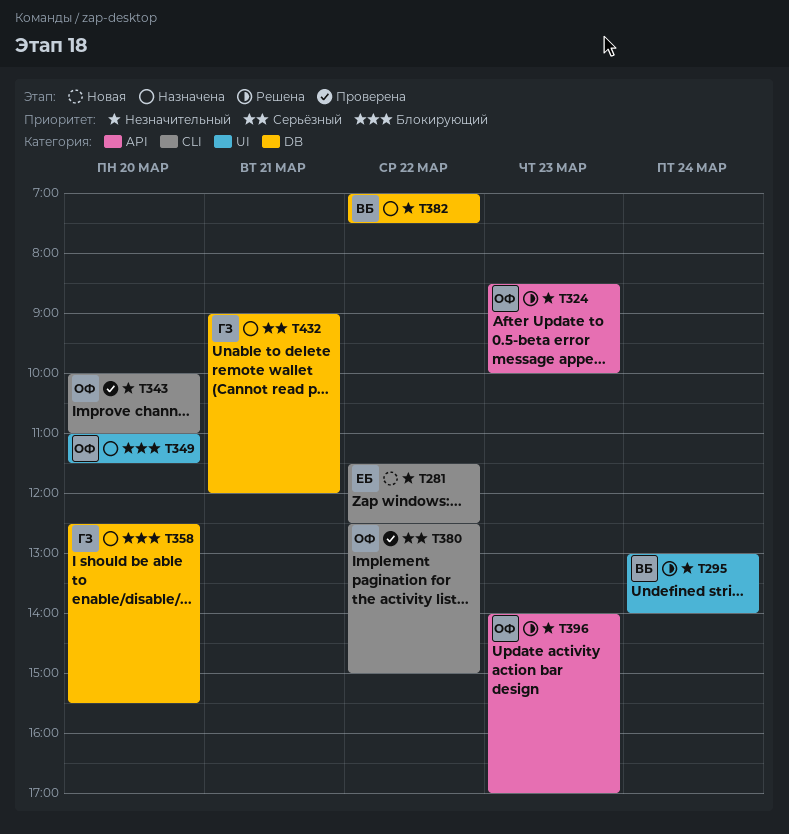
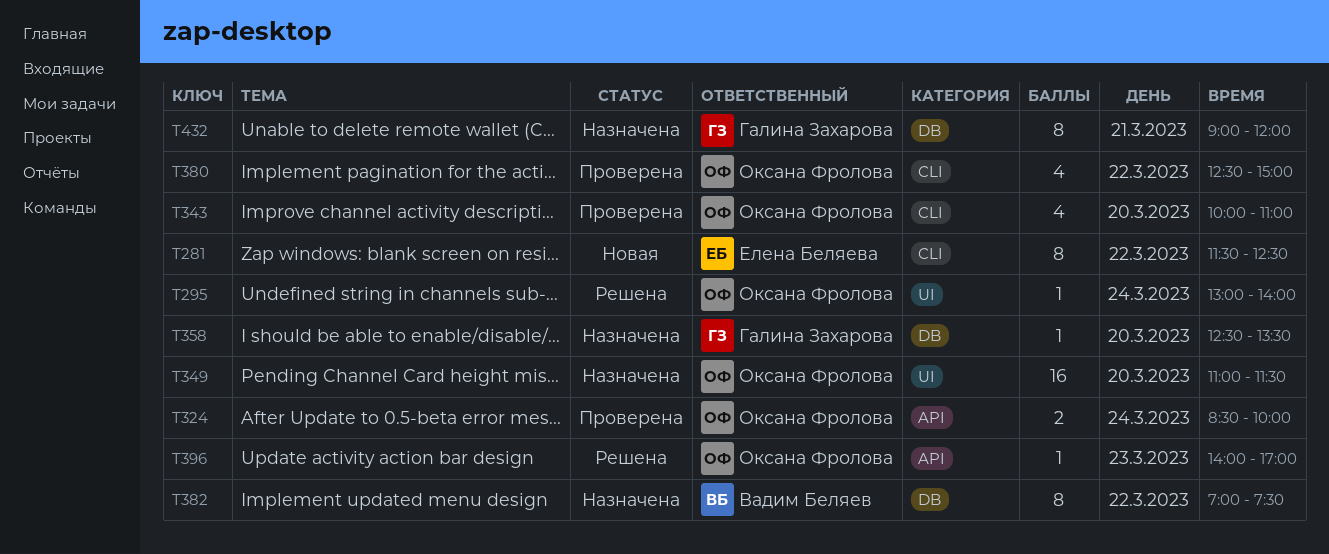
T295, owner: Вадим Беляев -> Оксана Фролова
T324, status: Решена -> Проверена
T324, day: Mar 23 -> Mar 24
T358, ends: 15:30 -> 13:30

